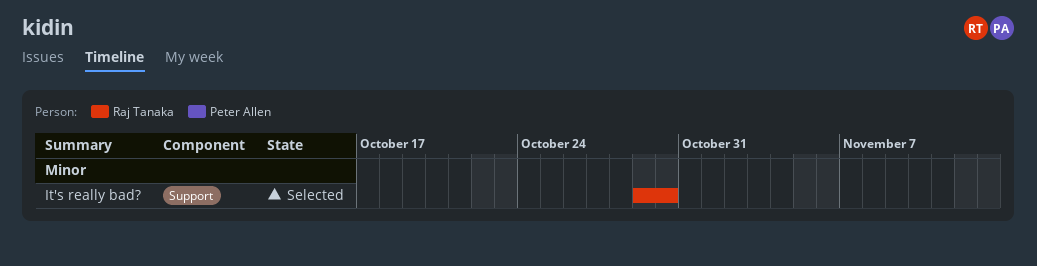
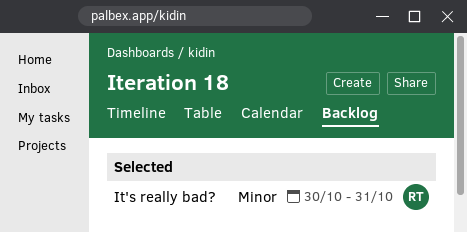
It's really bad?, start: Oct 29 -> Oct 30
It's really bad?, due: Oct 30 -> Oct 31

